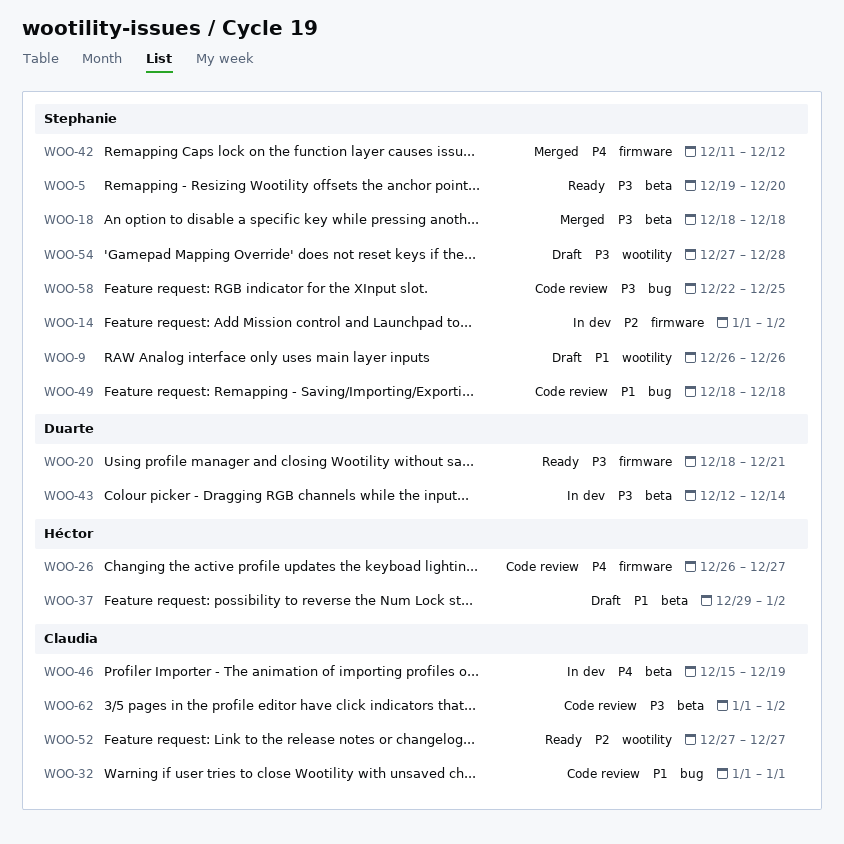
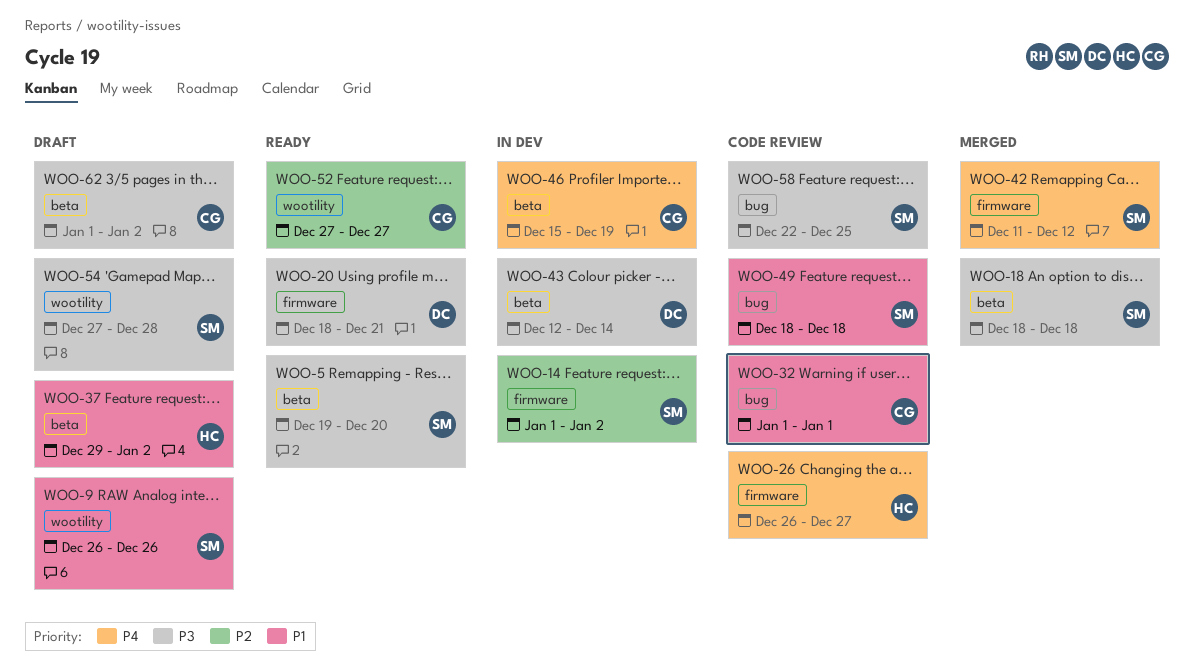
WOO-62, status: Code review -> Draft

